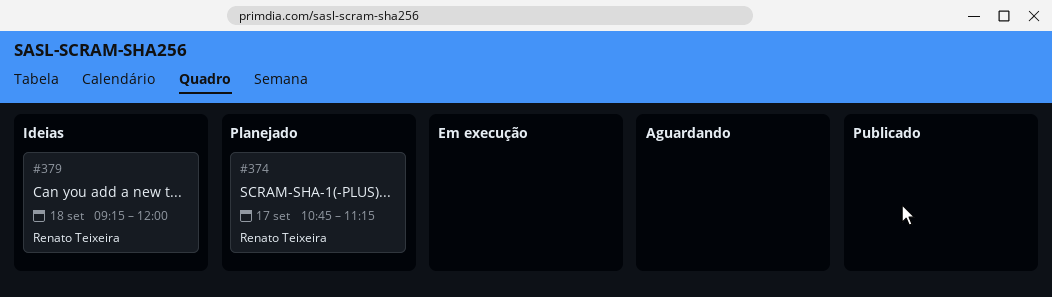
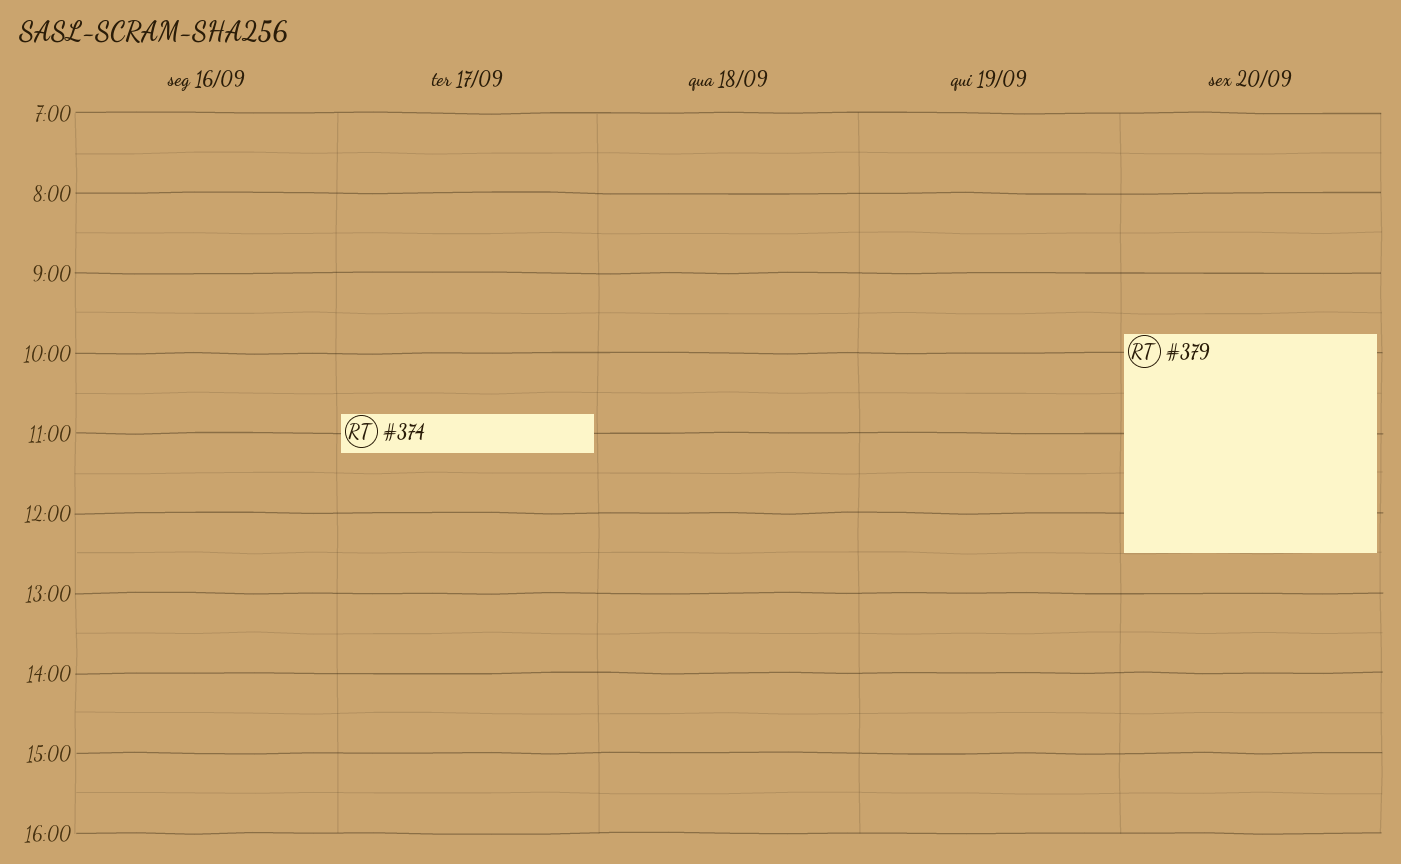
#379, day: Sep 18 -> Sep 20
#379, begins: 09:15 -> 09:45
#379, ends: 12:00 -> 12:30

